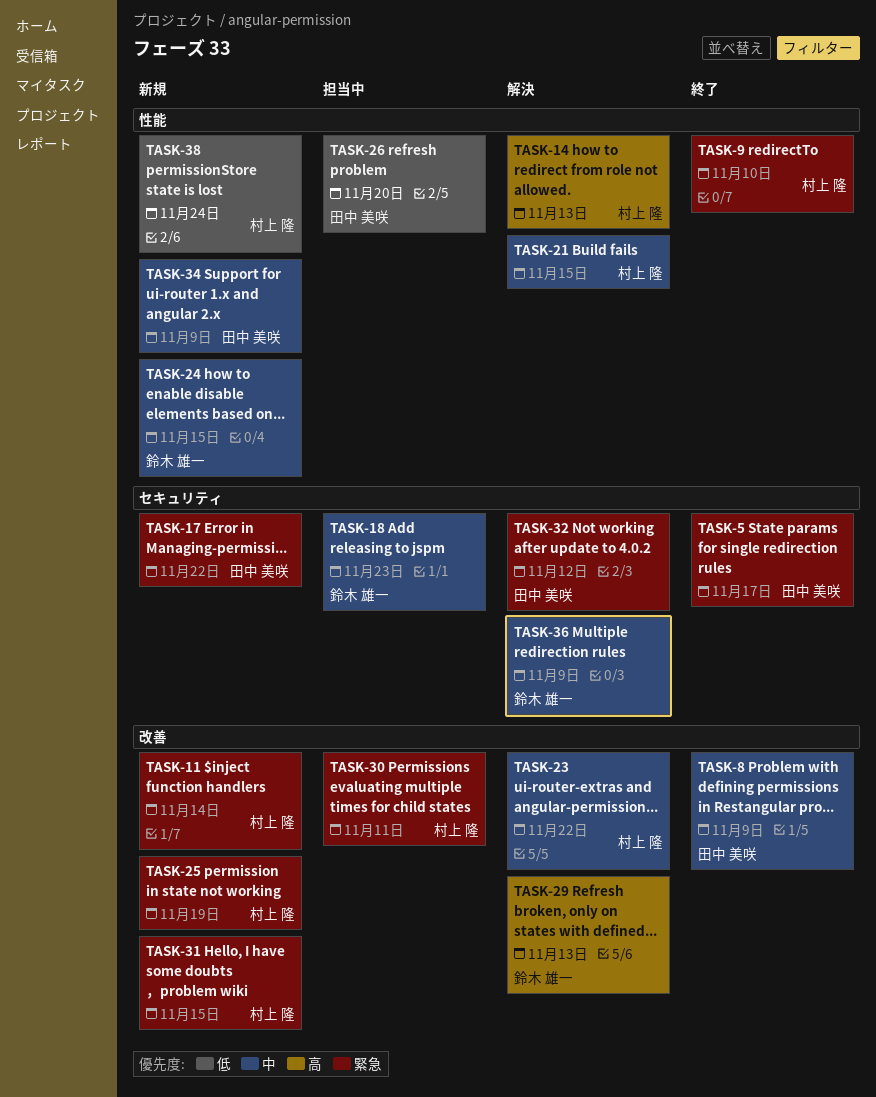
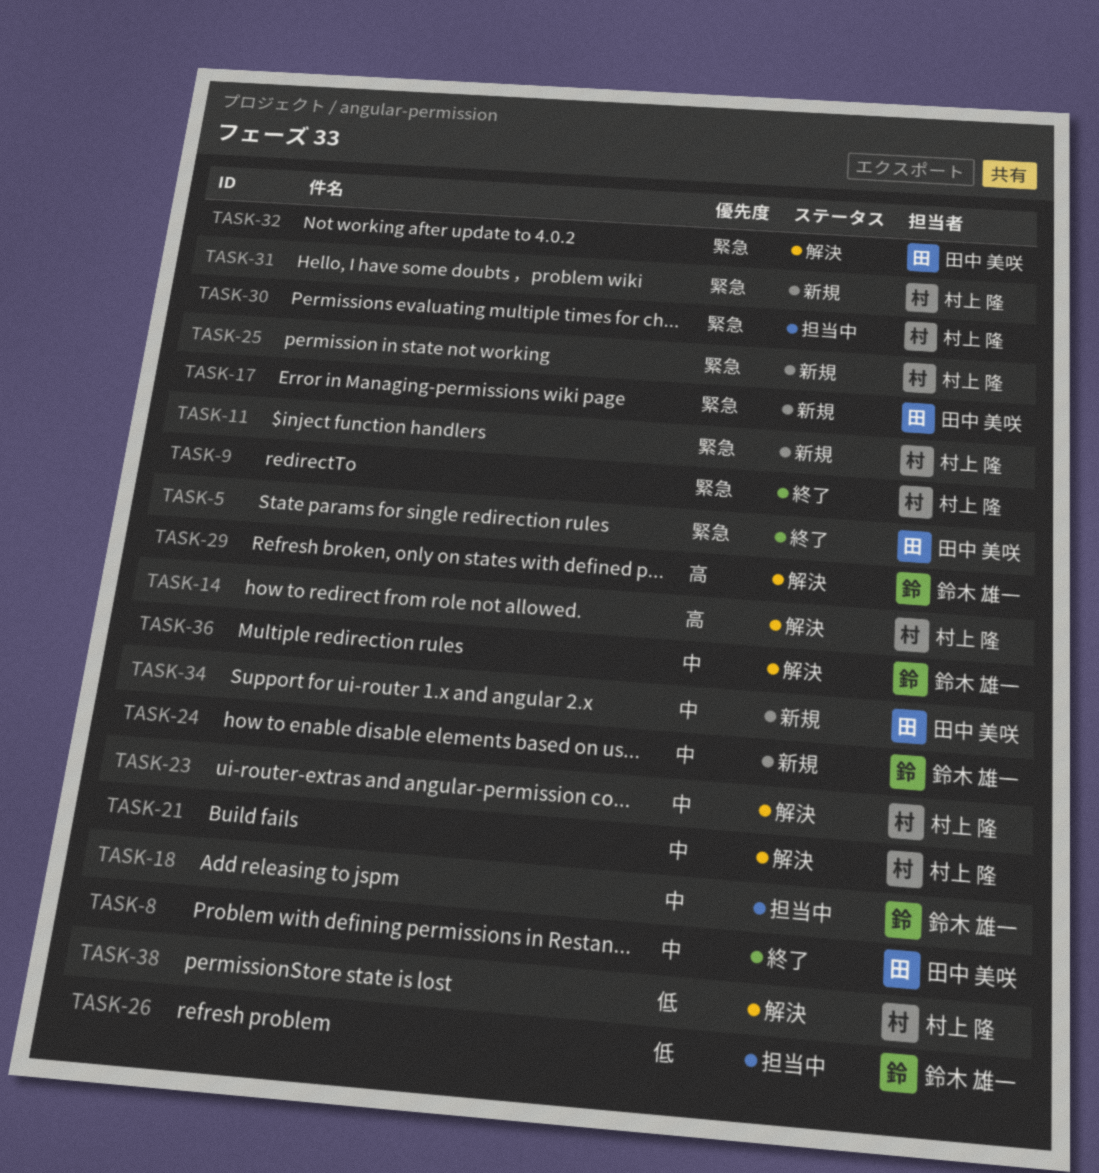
TASK-26, owner: 田中 美咲 -> 鈴木 雄一
TASK-38, status: 新規 -> 解決

